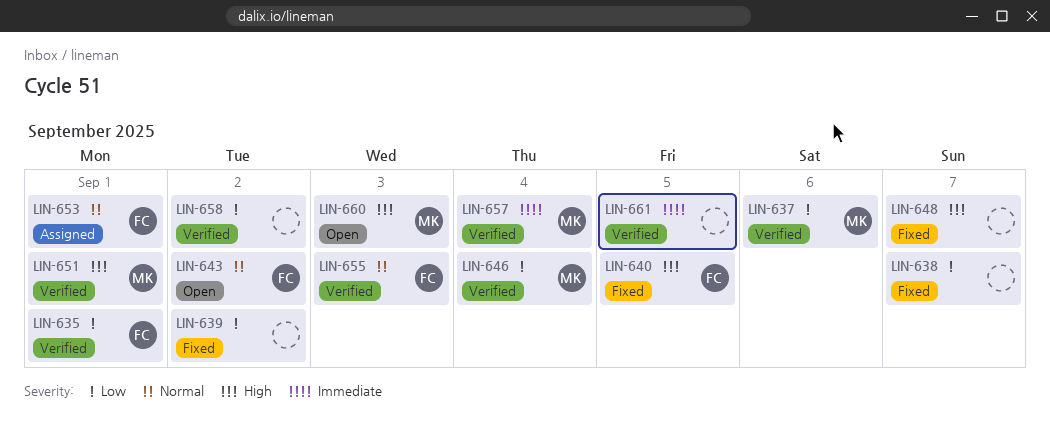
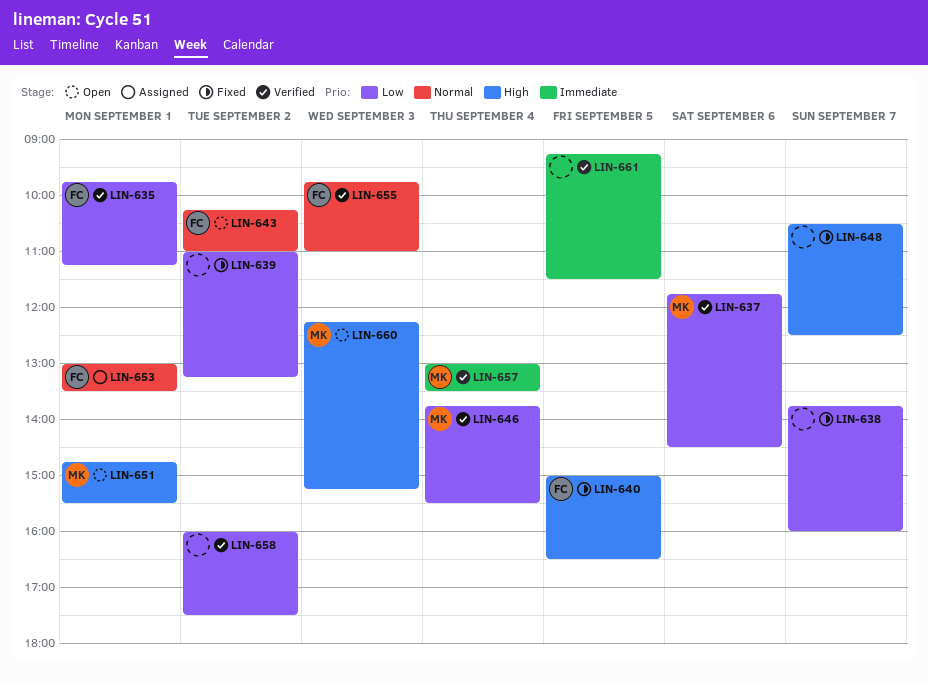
LIN-651, status: Verified -> Open

